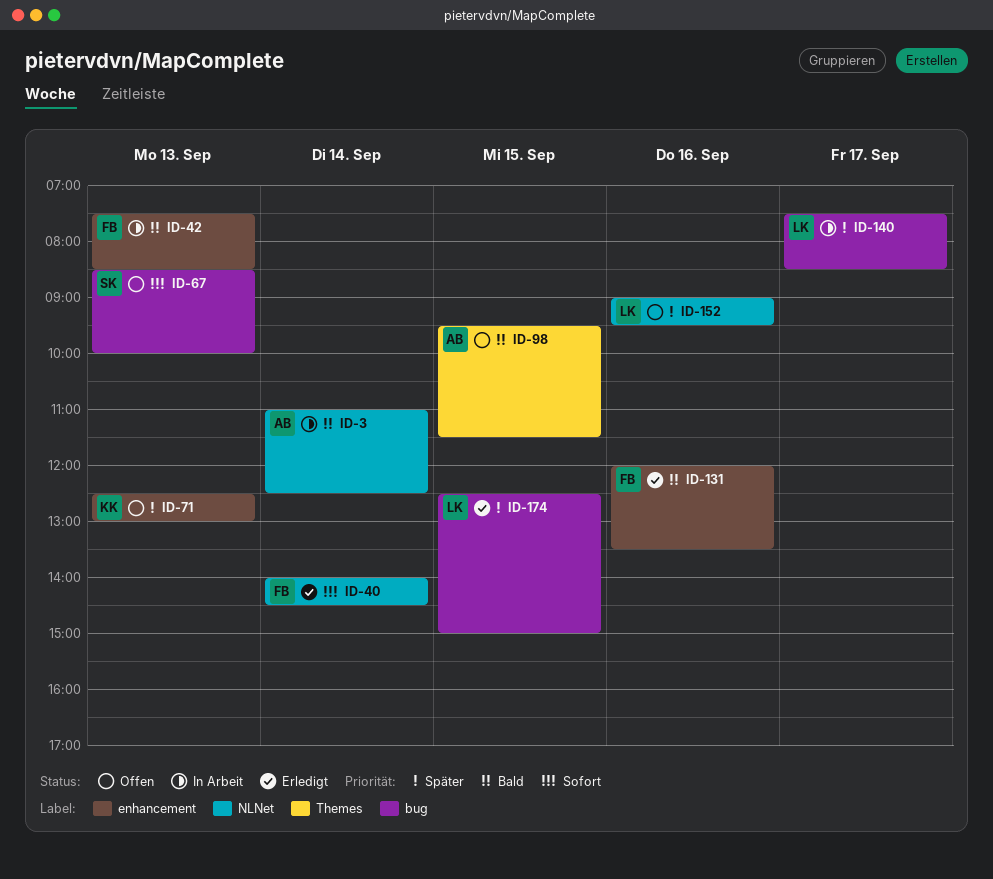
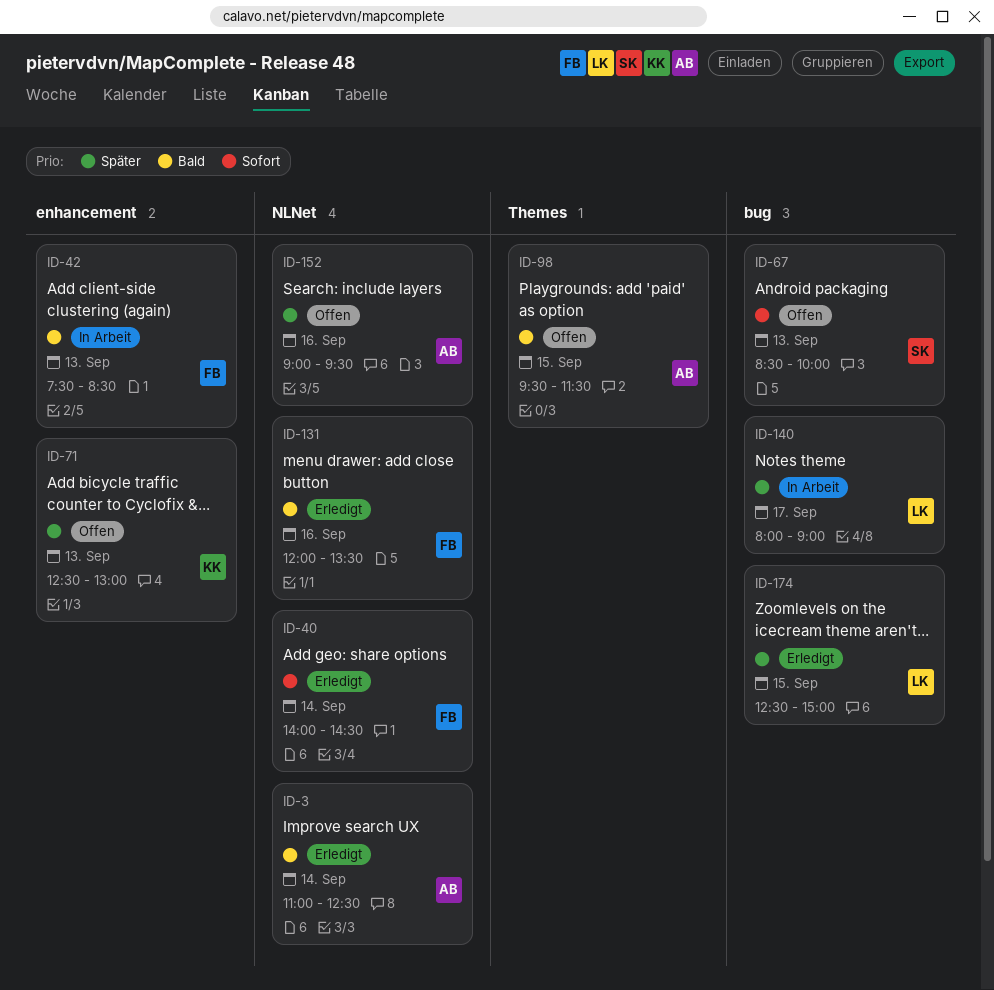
ID-3, status: In Arbeit -> Erledigt
ID-131, label: enhancement -> NLNet
ID-140, begins: 07:30 -> 08:00
ID-140, ends: 08:30 -> 09:00
ID-152, owner: LK -> AB

